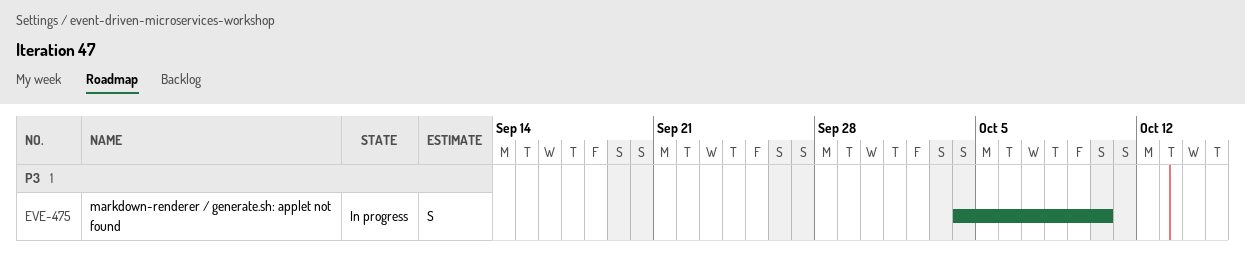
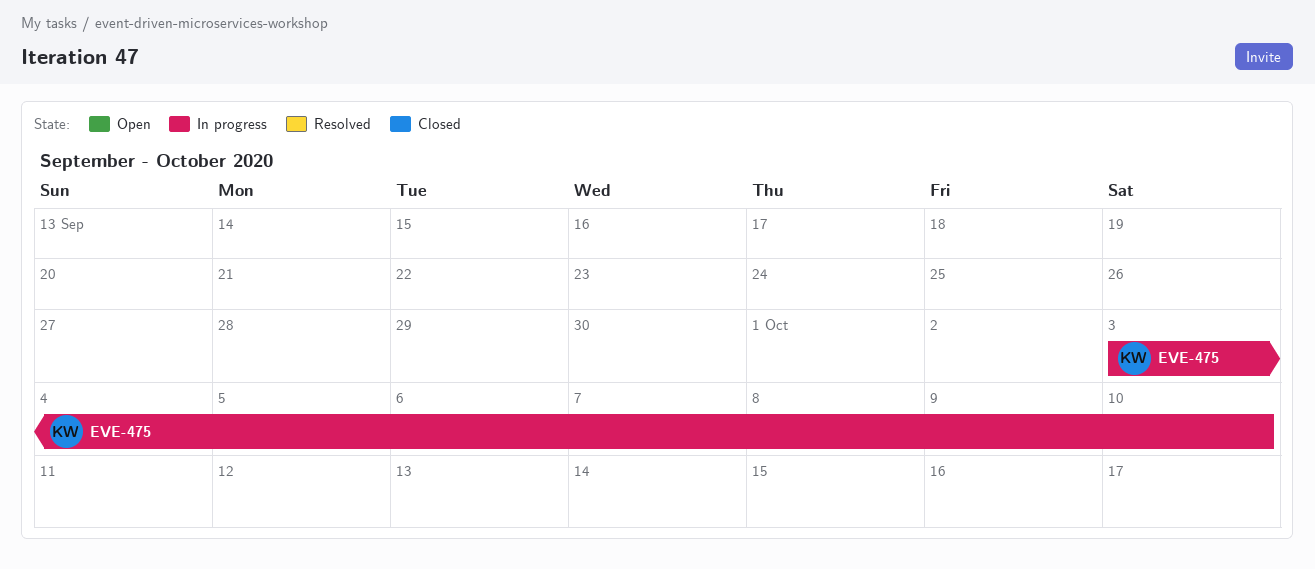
EVE-475, start: Oct 4 -> Oct 3

